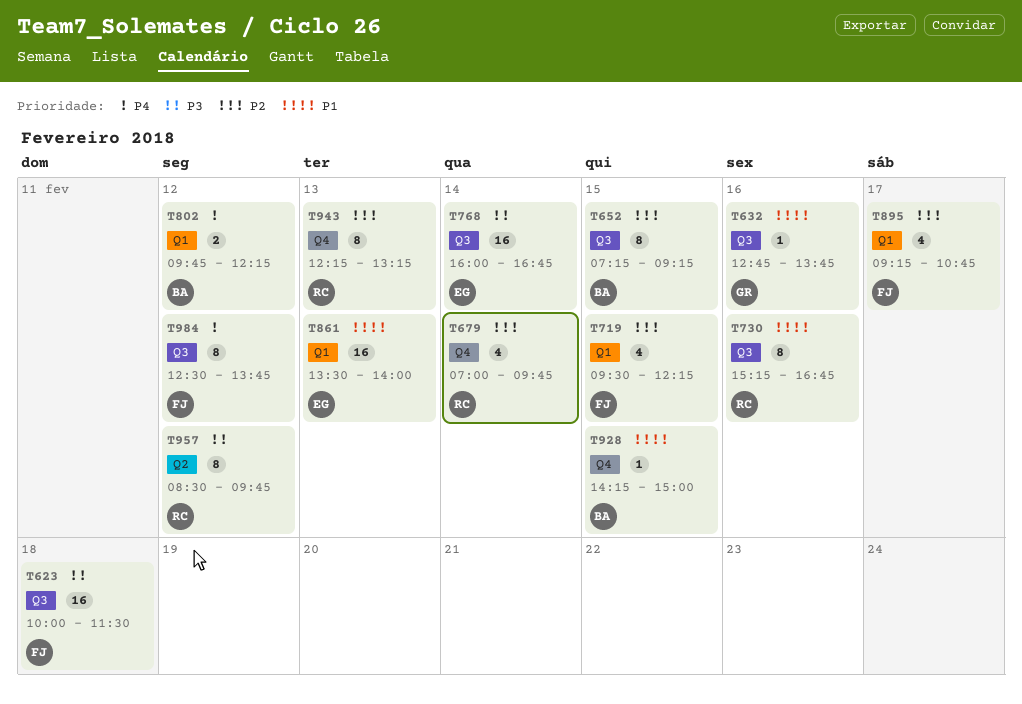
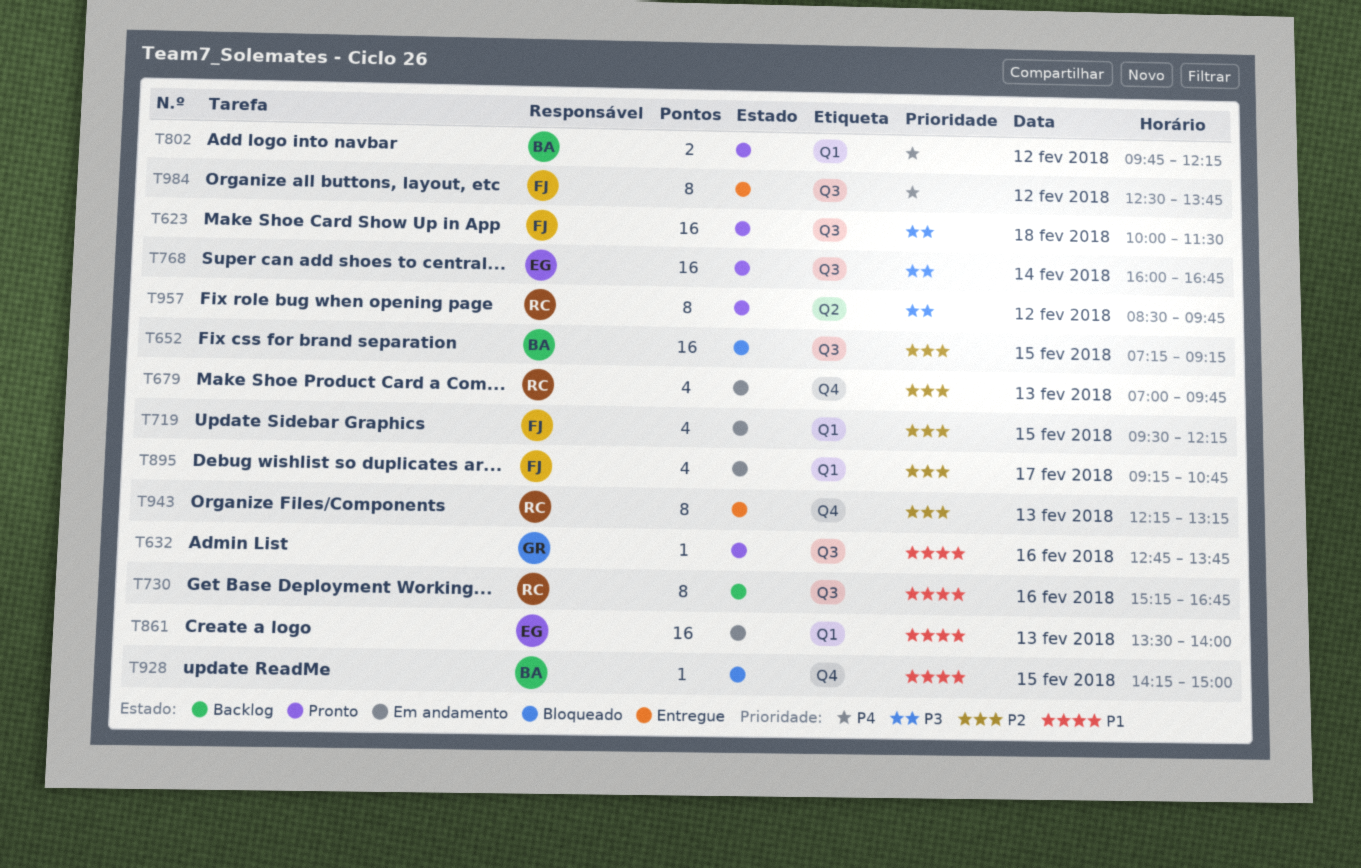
T652, estimate: 8 -> 16
T679, day: Feb 14 -> Feb 13

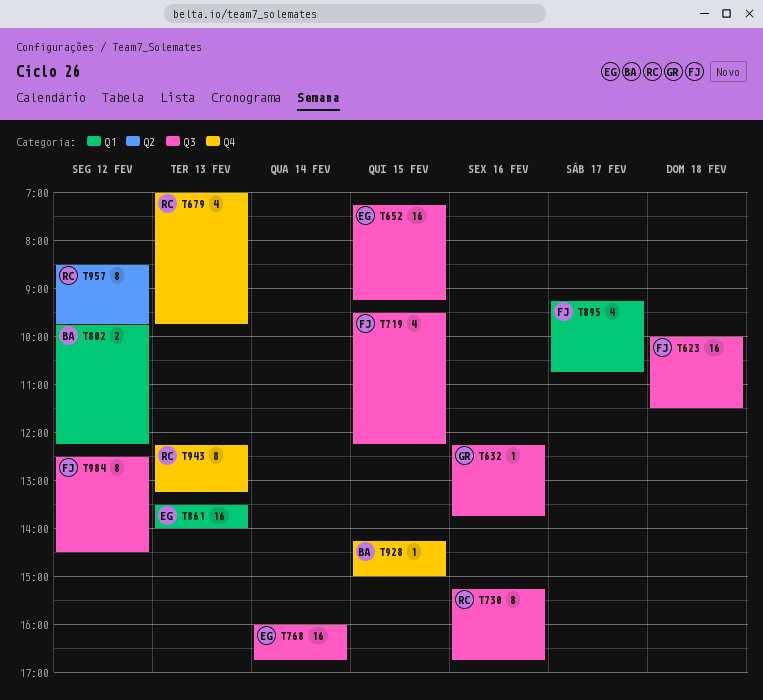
T632, begins: 12:45 -> 12:15
T652, owner: BA -> EG
T719, label: Q1 -> Q3
T984, ends: 13:45 -> 14:30

